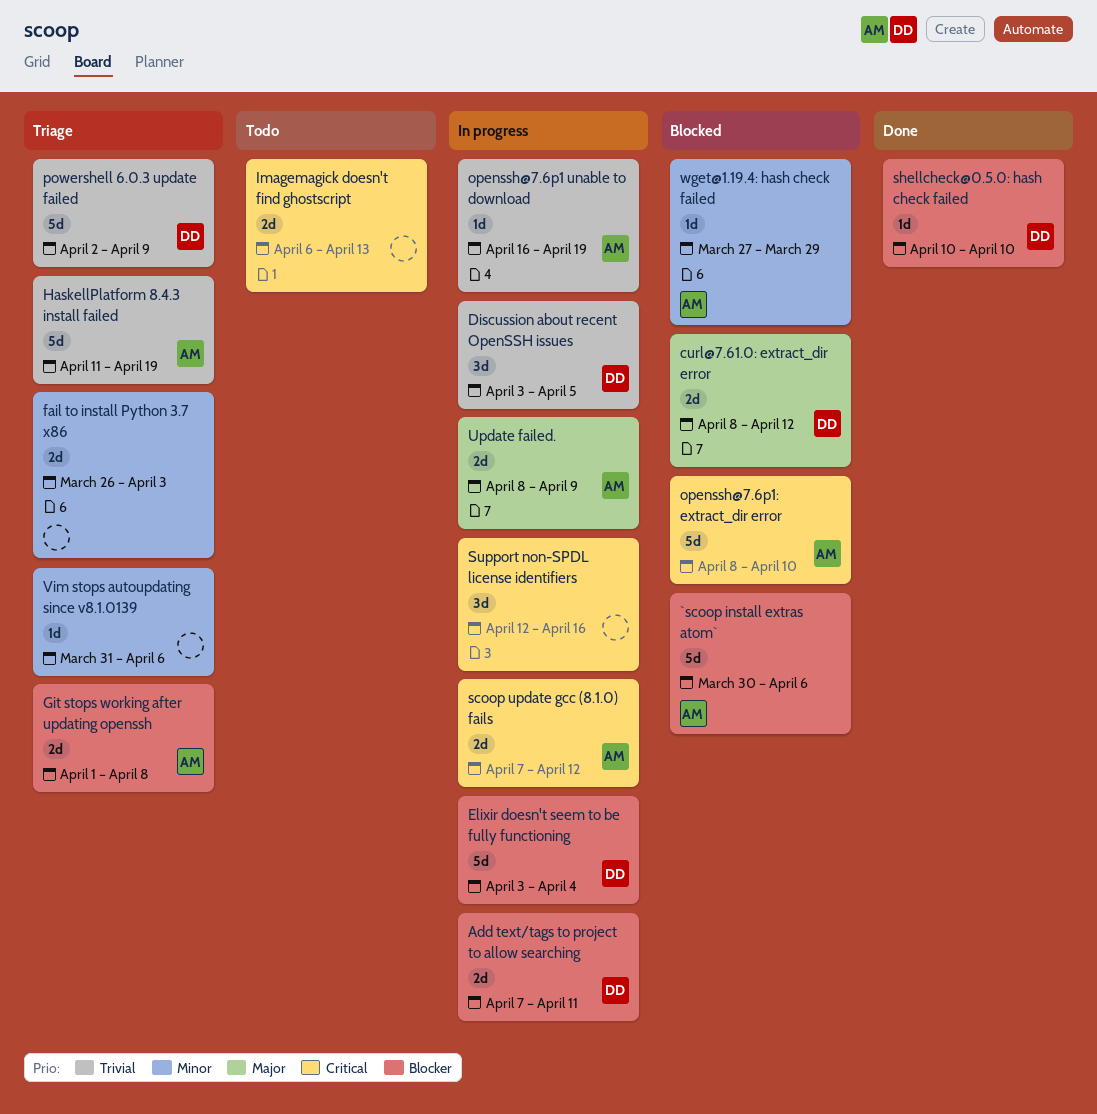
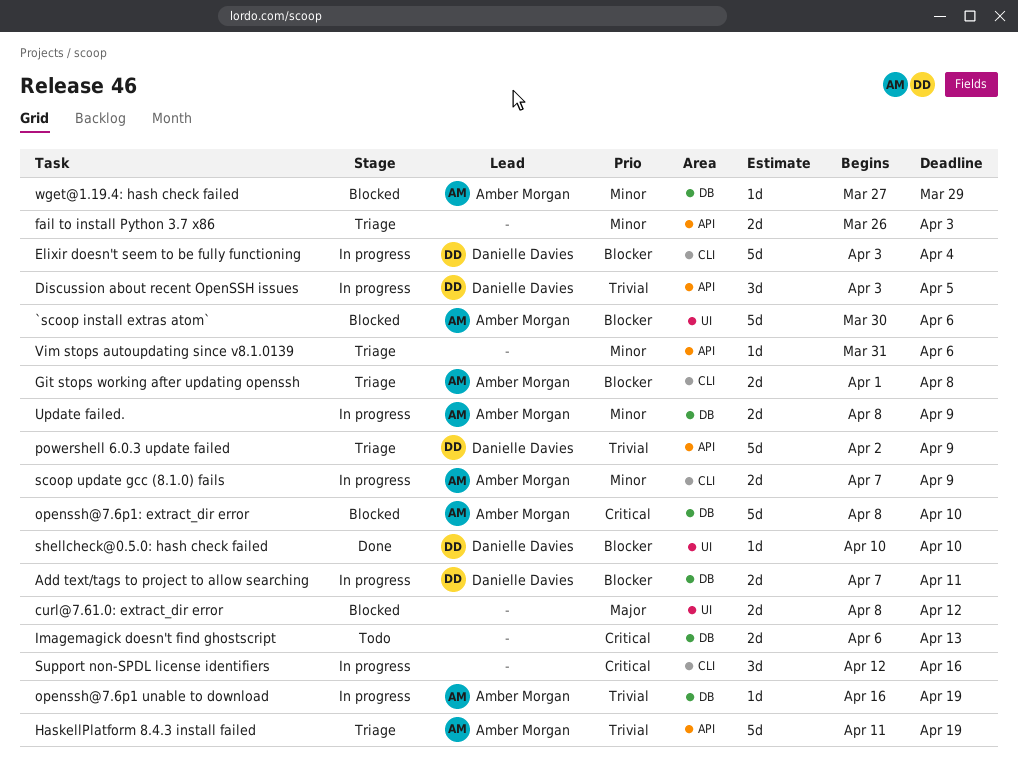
curl@7.61.0: extract_dir error, owner: Danielle Davies -> none
scoop update gcc (8.1.0) fails, priority: Critical -> Minor
scoop update gcc (8.1.0) fails, due: Apr 12 -> Apr 9
Update failed., priority: Major -> Minor

